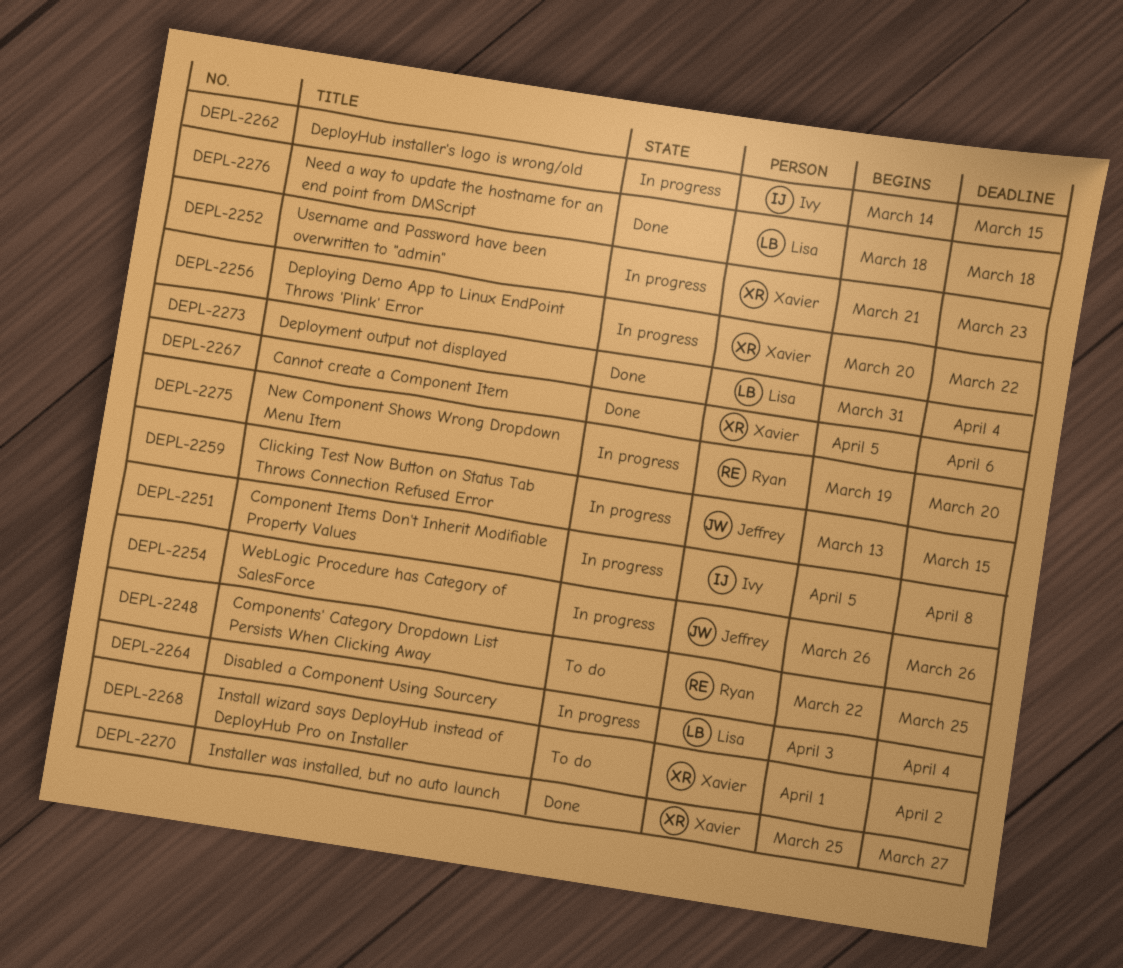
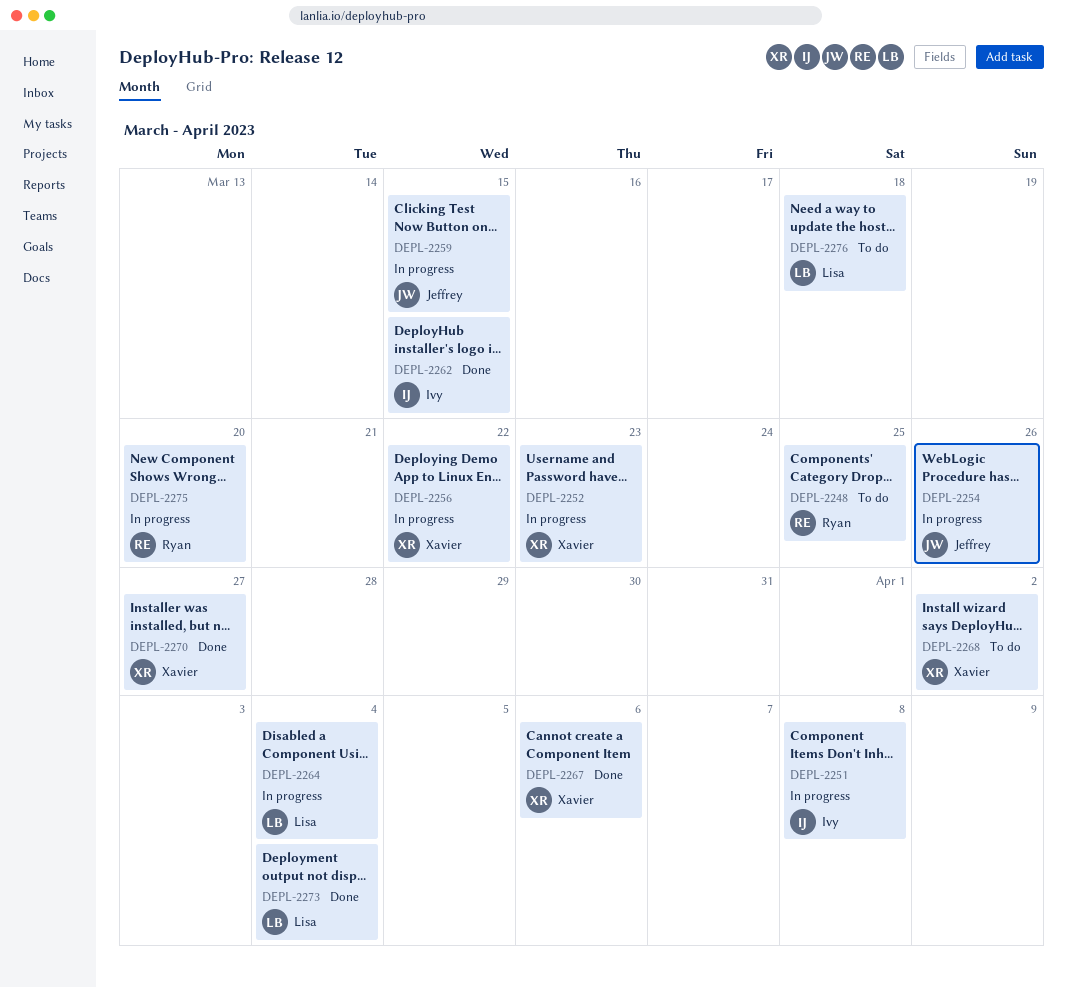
DEPL-2262, status: In progress -> Done
DEPL-2276, status: Done -> To do

